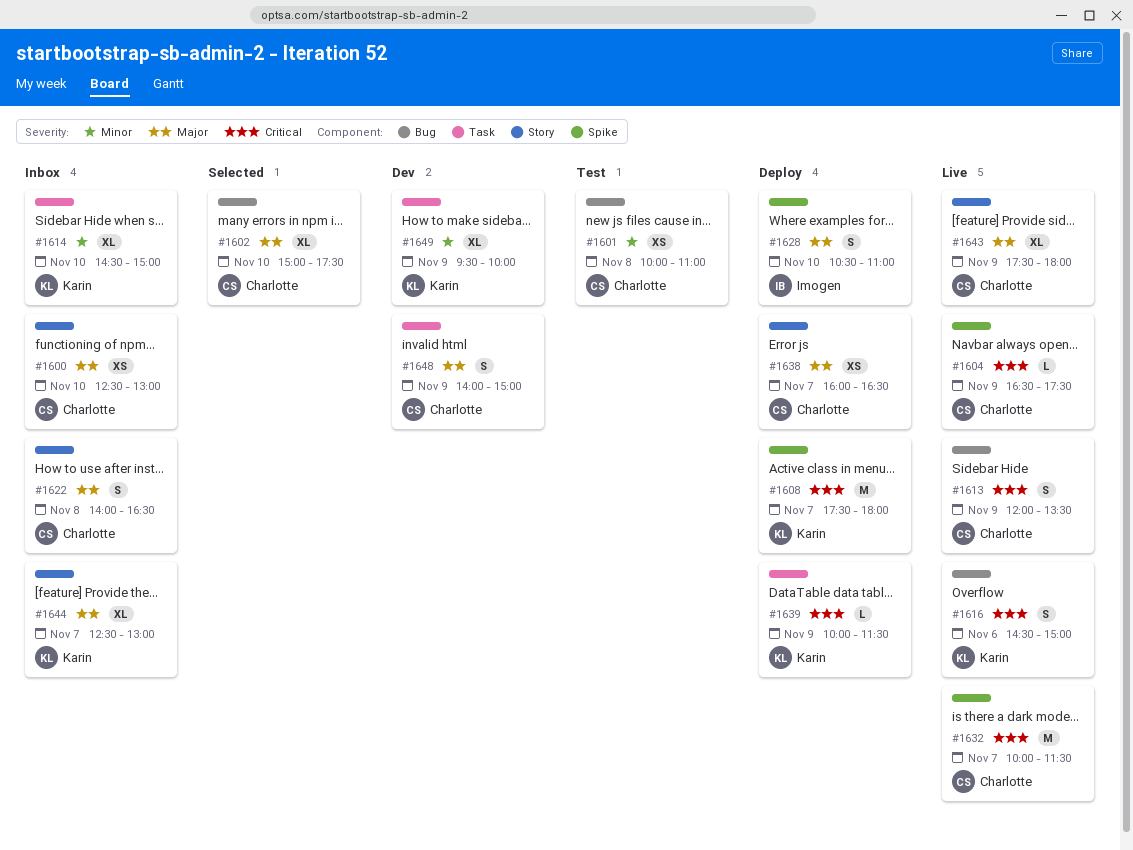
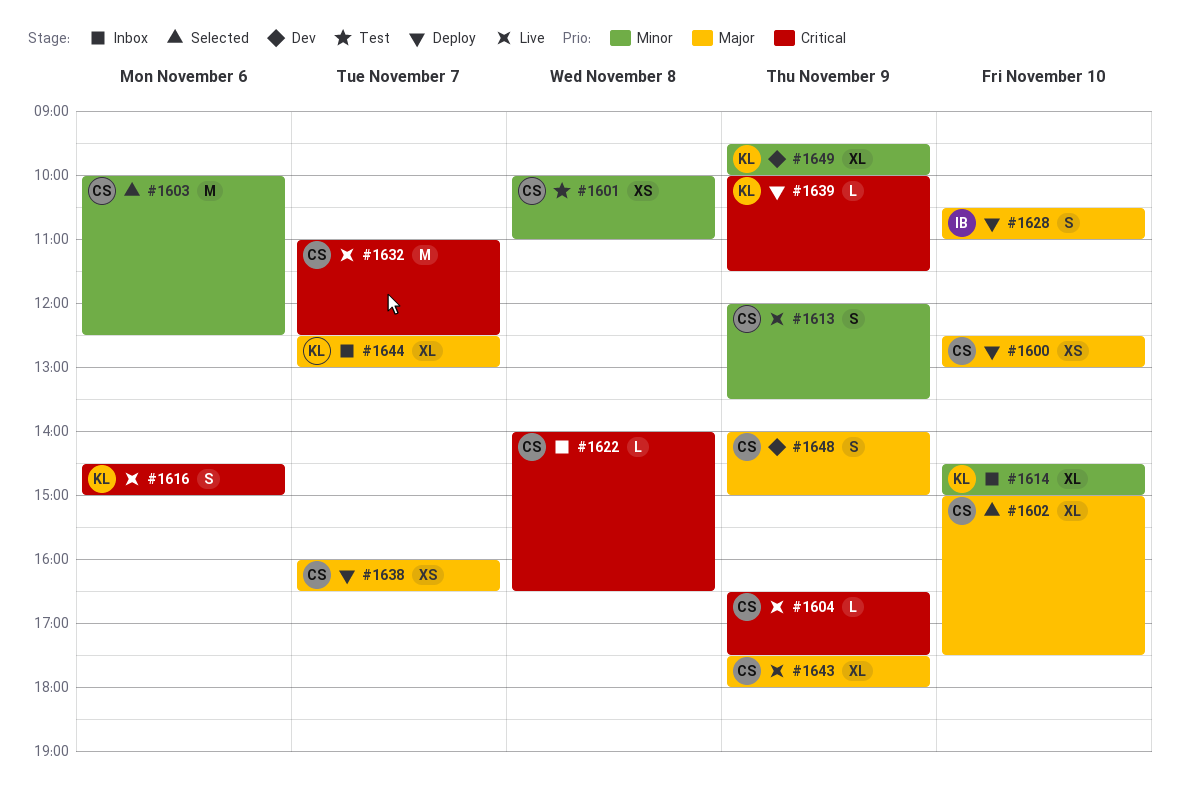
#1600, status: Inbox -> Deploy
#1603: none -> present
#1608: present -> none
#1613, priority: Critical -> Minor
#1622, priority: Major -> Critical
#1622, estimate: S -> L
#1632, begins: 10:00 -> 11:00
#1632, ends: 11:30 -> 12:30

